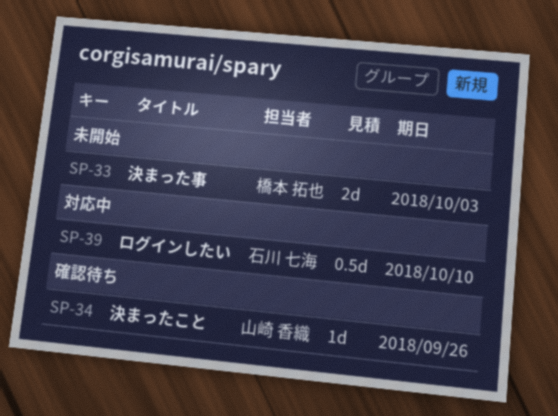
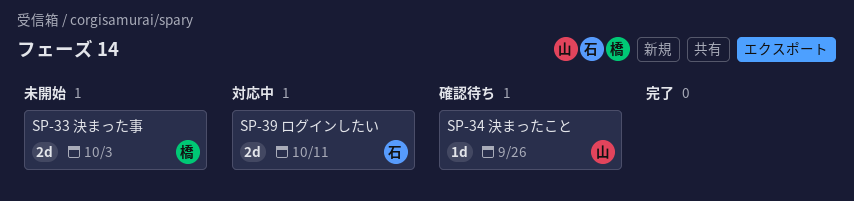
SP-39, estimate: 0.5d -> 2d
SP-39, due: Oct 10 -> Oct 11

